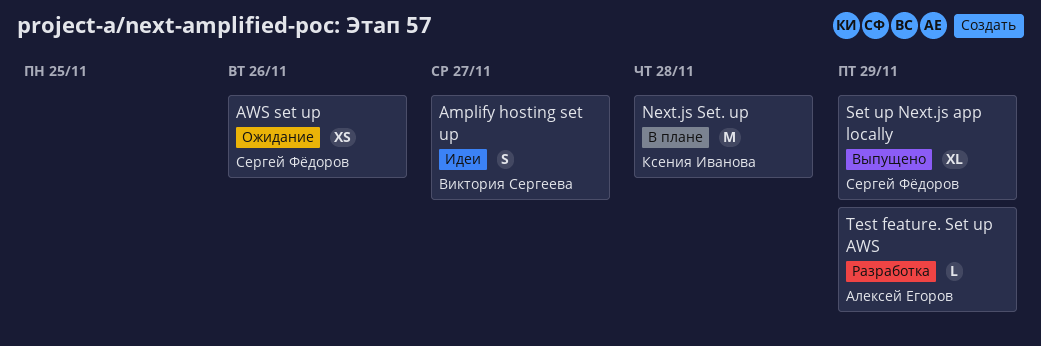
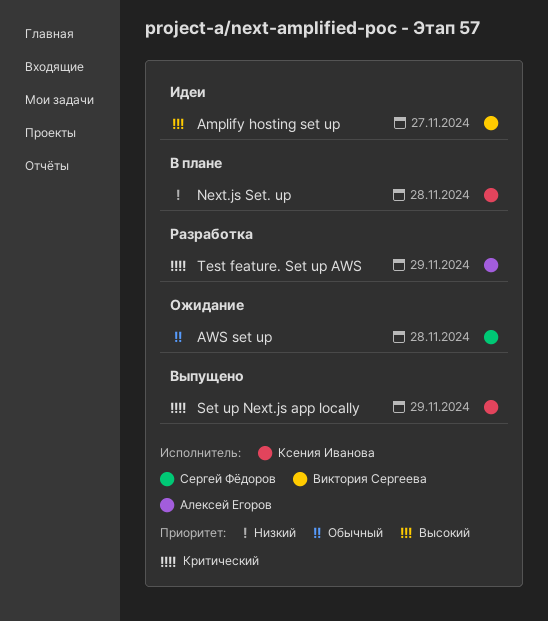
AWS set up, due: Nov 26 -> Nov 28
Set up Next.js app locally, owner: Сергей Фёдоров -> Ксения Иванова

